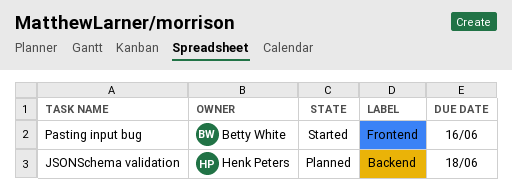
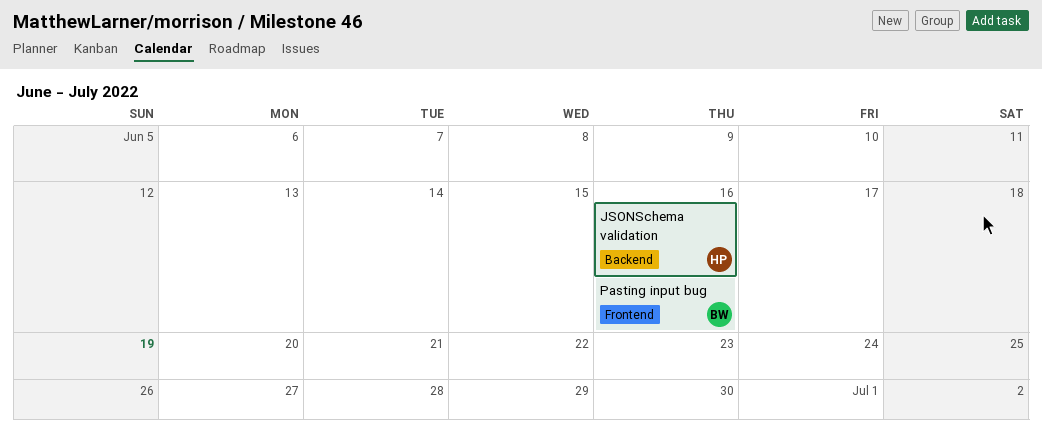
JSONSchema validation, due: Jun 18 -> Jun 16

